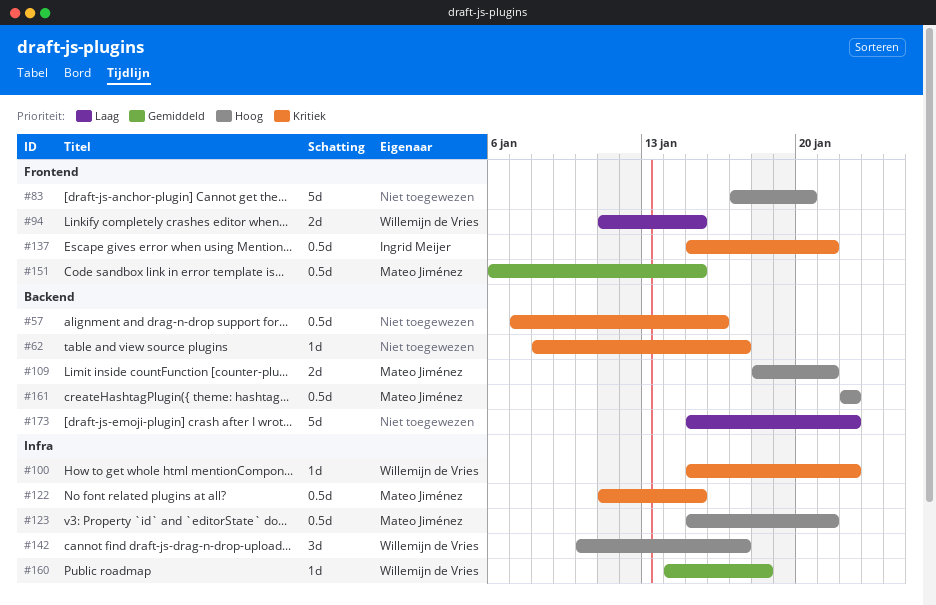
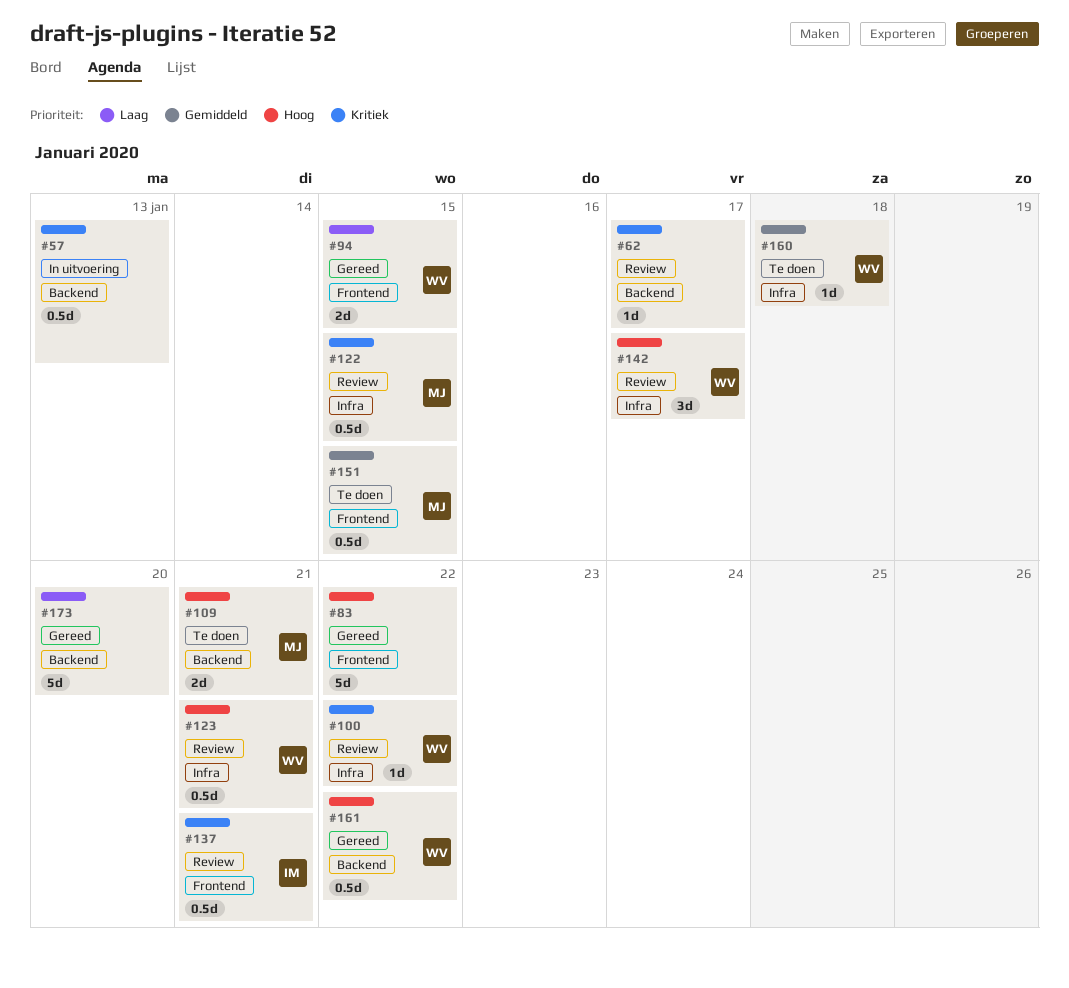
#57, due: Jan 16 -> Jan 13
#83, due: Jan 20 -> Jan 22
#123, owner: Mateo Jiménez -> Willemijn de Vries
#161, owner: Mateo Jiménez -> Willemijn de Vries
#173, due: Jan 22 -> Jan 20

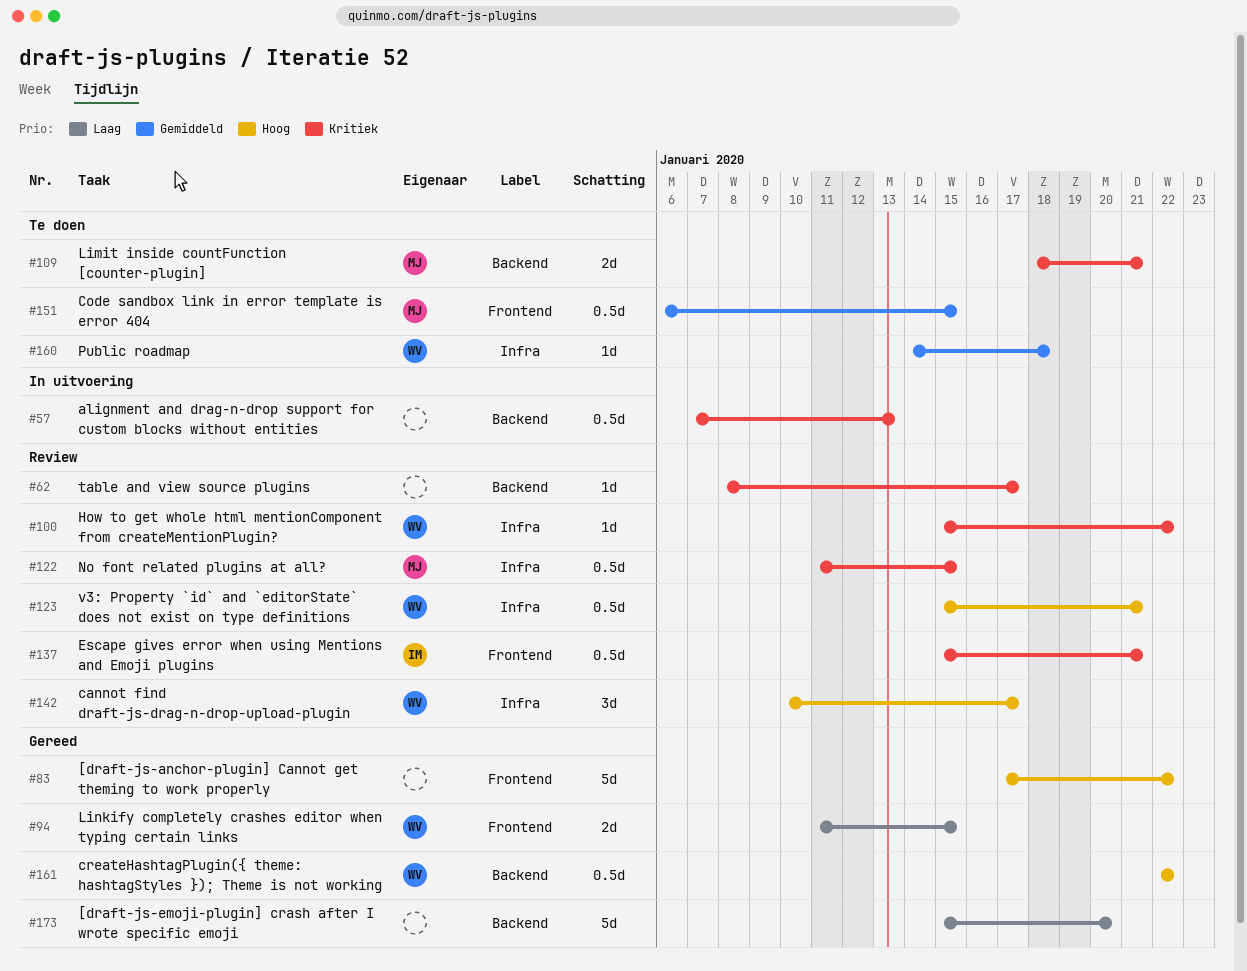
#109, priority: Hoog -> Kritiek

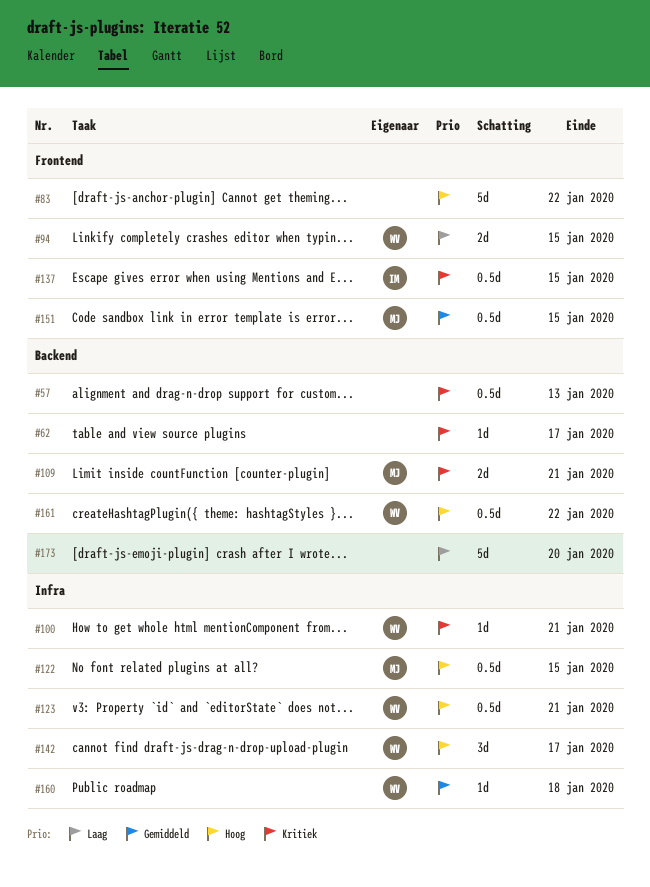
#100, due: Jan 22 -> Jan 21
#122, priority: Kritiek -> Hoog
#137, due: Jan 21 -> Jan 15

